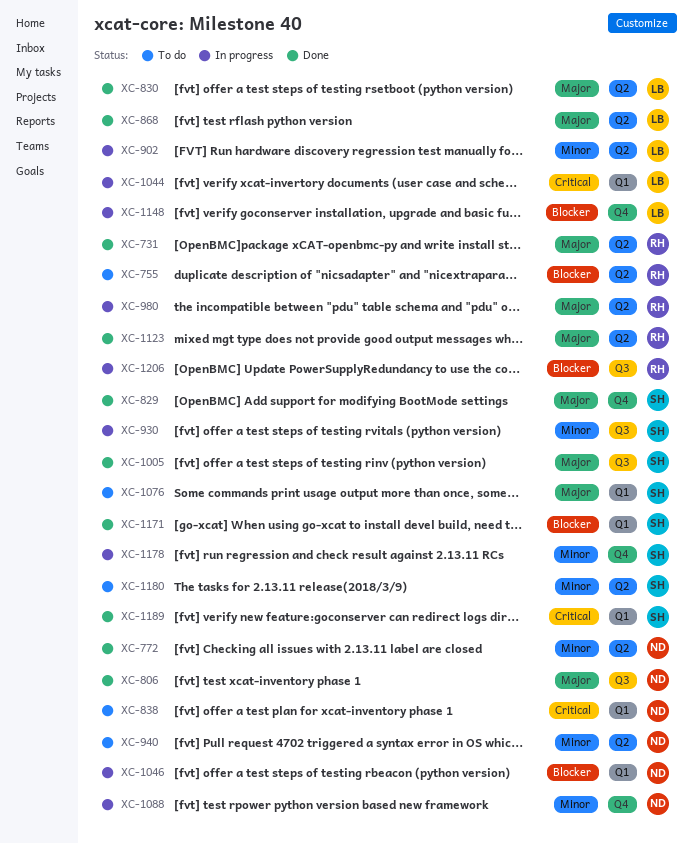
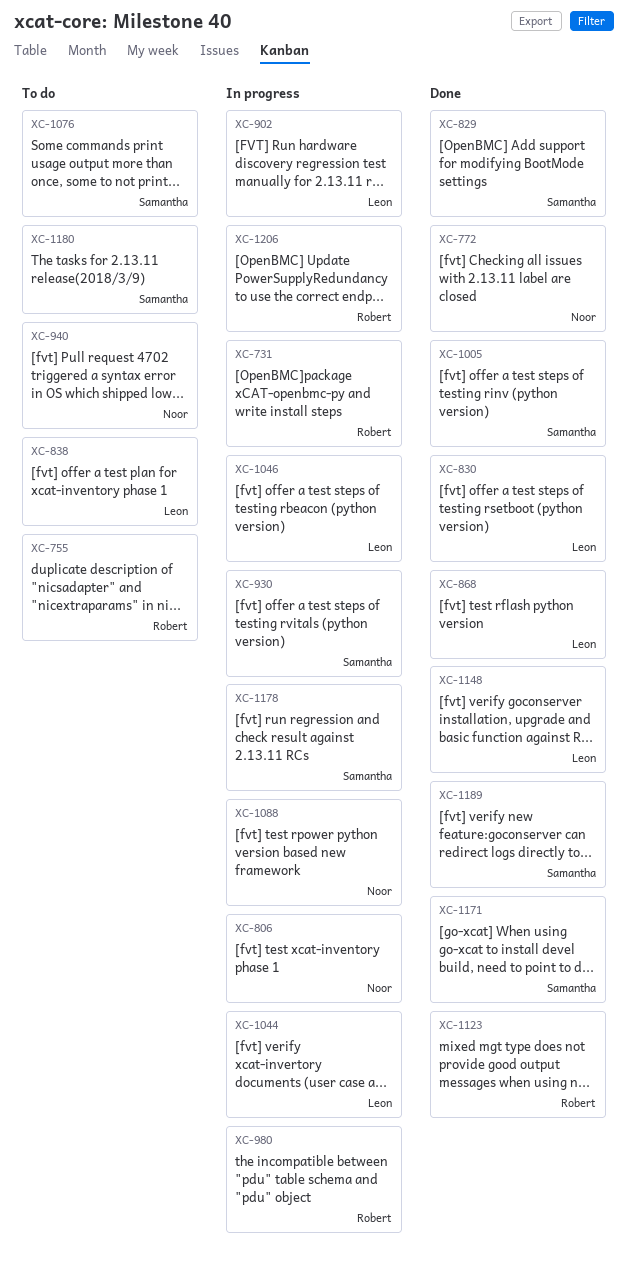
XC-731, status: Done -> In progress
XC-806, status: Done -> In progress
XC-838, owner: Noor -> Leon
XC-1046, owner: Noor -> Leon
XC-1148, status: In progress -> Done

